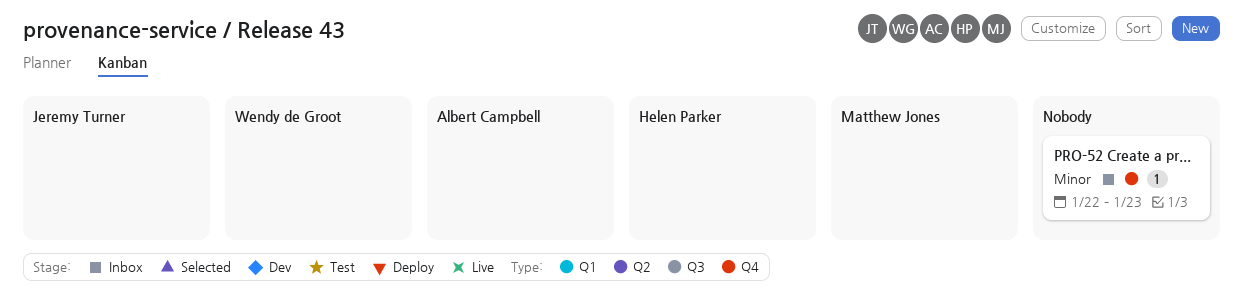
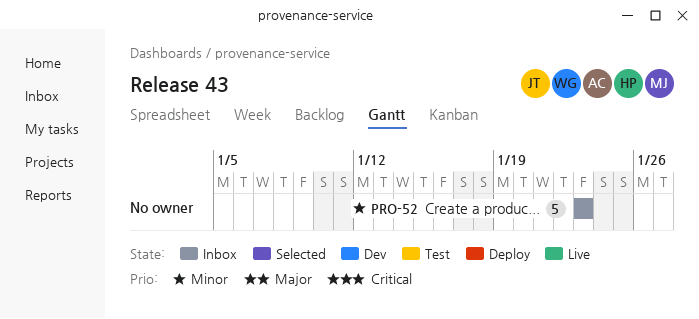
PRO-52, estimate: 1 -> 5
PRO-52, start: Jan 22 -> Jan 23

